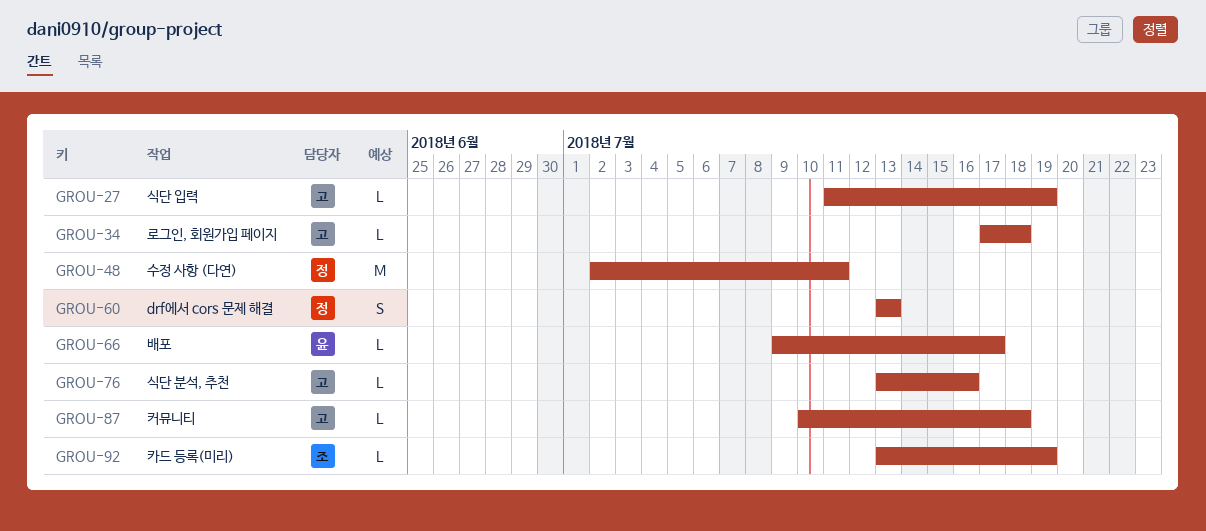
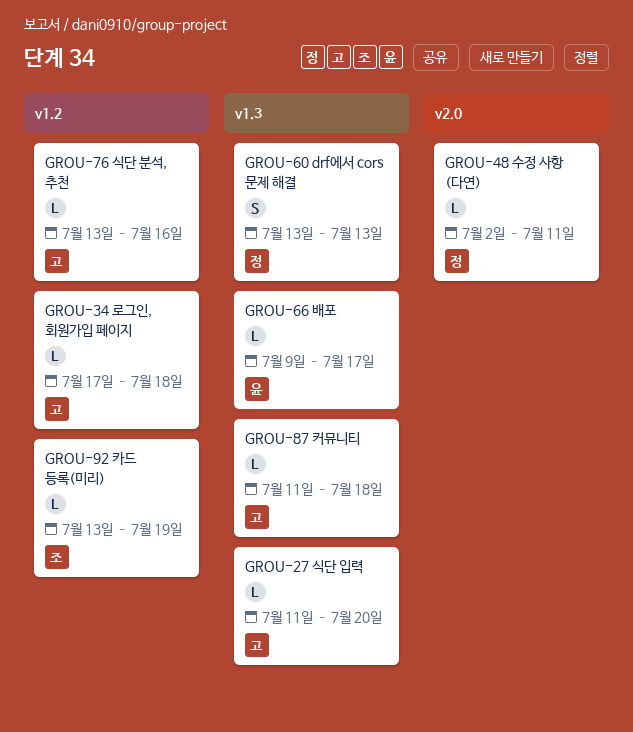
GROU-27, due: Jul 19 -> Jul 20
GROU-48, estimate: M -> L
GROU-87, start: Jul 10 -> Jul 11

